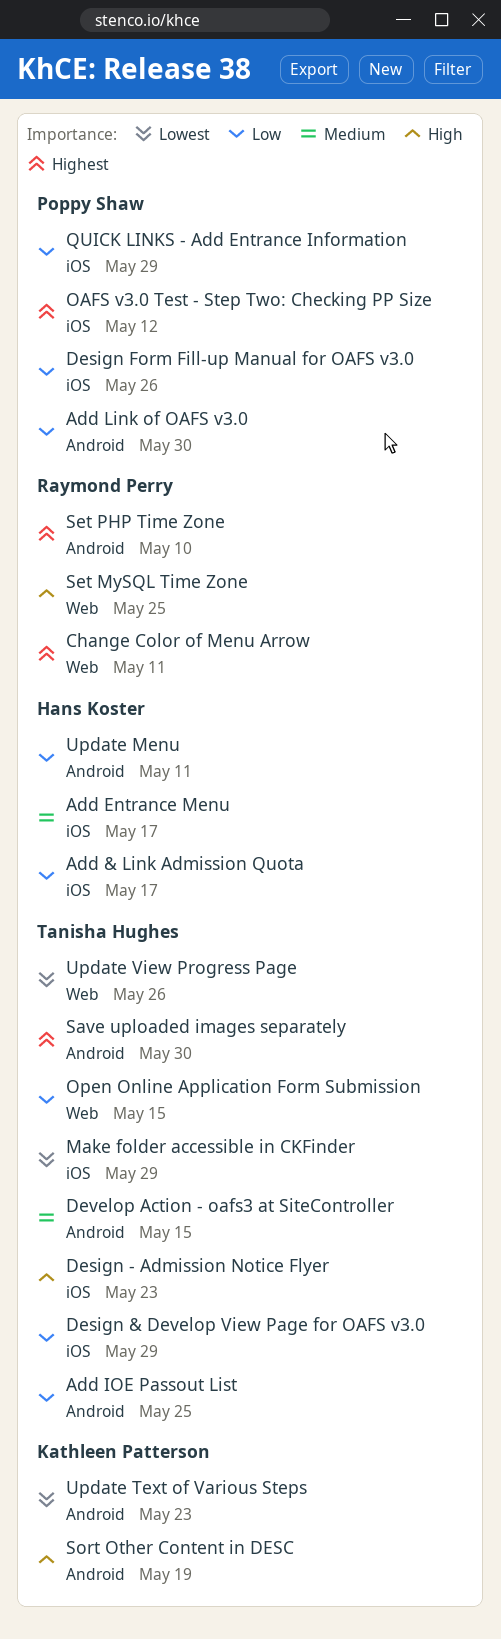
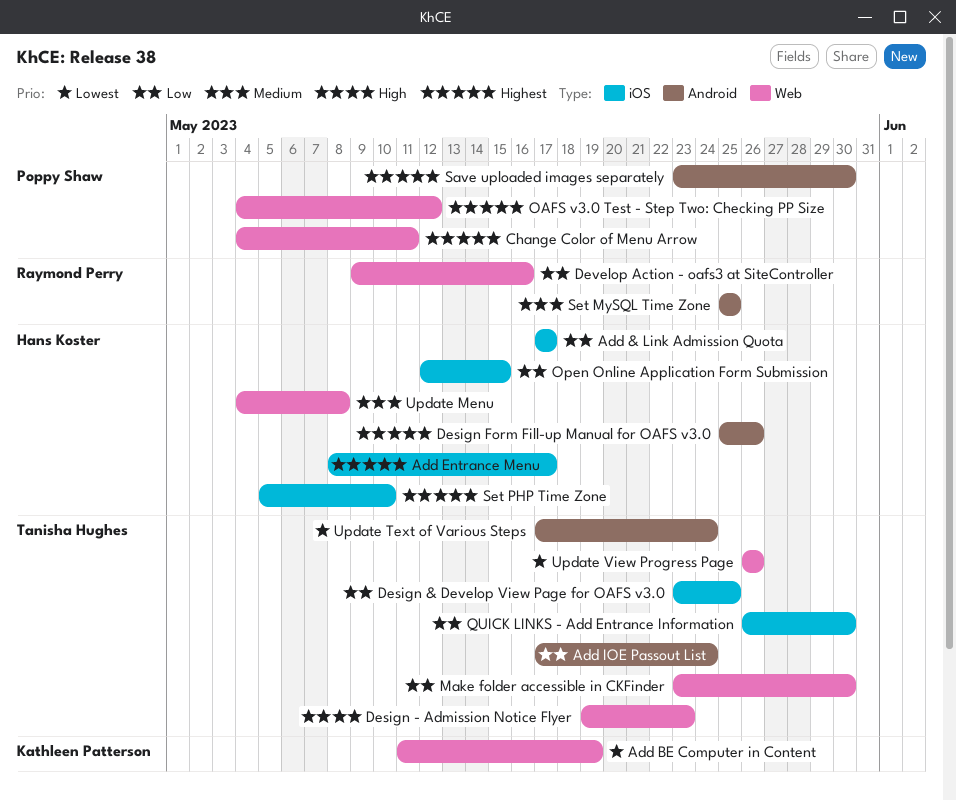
Add BE Computer in Content: none -> present
Add Entrance Menu, priority: Medium -> Highest
Add IOE Passout List, due: May 25 -> May 24
Add Link of OAFS v3.0: present -> none
Change Color of Menu Arrow, owner: Raymond Perry -> Poppy Shaw
Design & Develop View Page for OAFS v3.0, due: May 29 -> May 25
Design - Admission Notice Flyer, label: iOS -> Web
Design Form Fill-up Manual for OAFS v3.0, owner: Poppy Shaw -> Hans Koster
Design Form Fill-up Manual for OAFS v3.0, priority: Low -> Highest
Design Form Fill-up Manual for OAFS v3.0, label: iOS -> Android
Develop Action - oafs3 at SiteController, owner: Tanisha Hughes -> Raymond Perry
Develop Action - oafs3 at SiteController, priority: Medium -> Low
Develop Action - oafs3 at SiteController, label: Android -> Web
Develop Action - oafs3 at SiteController, due: May 15 -> May 16
Make folder accessible in CKFinder, priority: Lowest -> Low
Make folder accessible in CKFinder, label: iOS -> Web
Make folder accessible in CKFinder, due: May 29 -> May 30
OAFS v3.0 Test - Step Two: Checking PP Size, label: iOS -> Web
Open Online Application Form Submission, owner: Tanisha Hughes -> Hans Koster
Open Online Application Form Submission, label: Web -> iOS
QUICK LINKS - Add Entrance Information, owner: Poppy Shaw -> Tanisha Hughes
QUICK LINKS - Add Entrance Information, due: May 29 -> May 30
Save uploaded images separately, owner: Tanisha Hughes -> Poppy Shaw
Set MySQL Time Zone, priority: High -> Medium
Set MySQL Time Zone, label: Web -> Android
Set PHP Time Zone, owner: Raymond Perry -> Hans Koster
Set PHP Time Zone, label: Android -> iOS
Sort Other Content in DESC: present -> none
Update Menu, priority: Low -> Medium
Update Menu, label: Android -> Web
Update Menu, due: May 11 -> May 8
Update Text of Various Steps, owner: Kathleen Patterson -> Tanisha Hughes
Update Text of Various Steps, due: May 23 -> May 24

